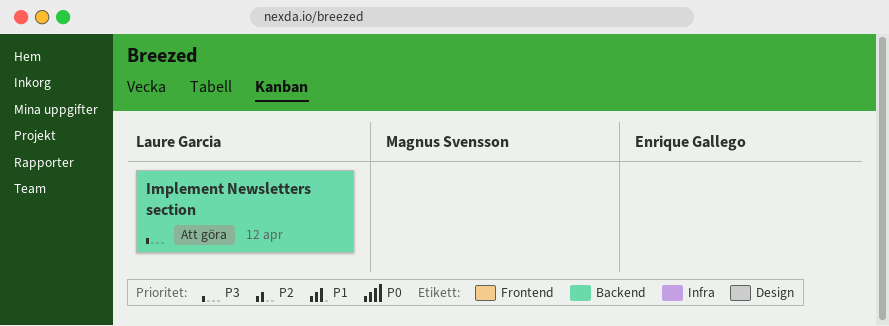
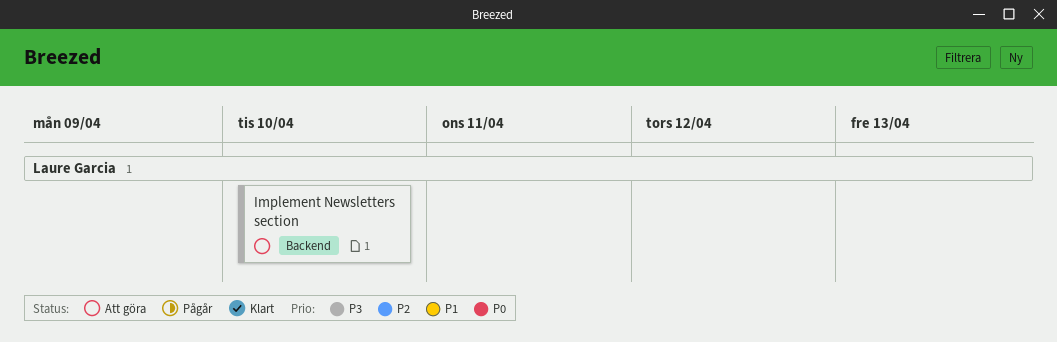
Implement Newsletters section, due: Apr 12 -> Apr 10

